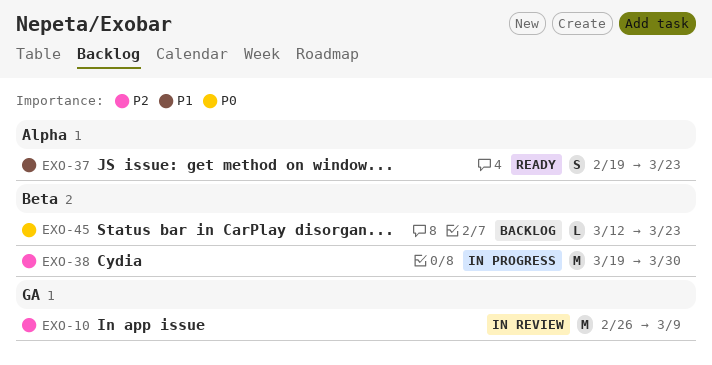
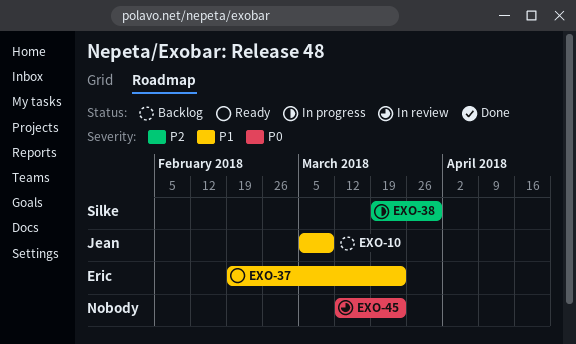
EXO-10, status: In review -> Backlog
EXO-10, priority: P2 -> P1
EXO-10, start: Feb 26 -> Mar 5
EXO-45, status: Backlog -> In review

